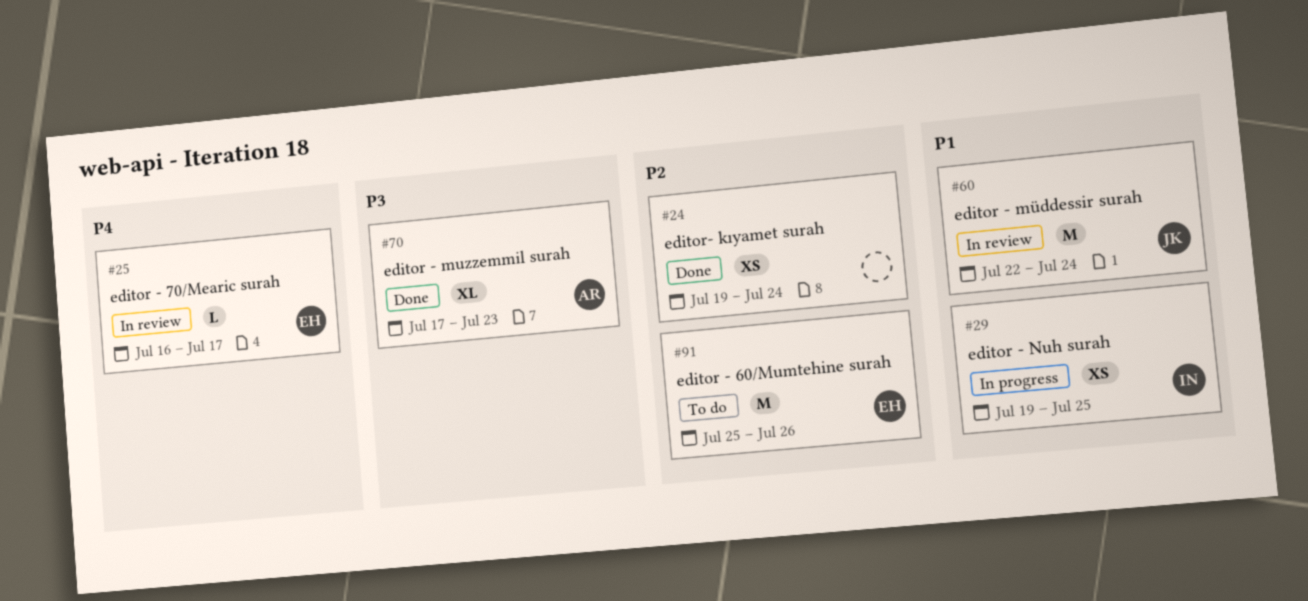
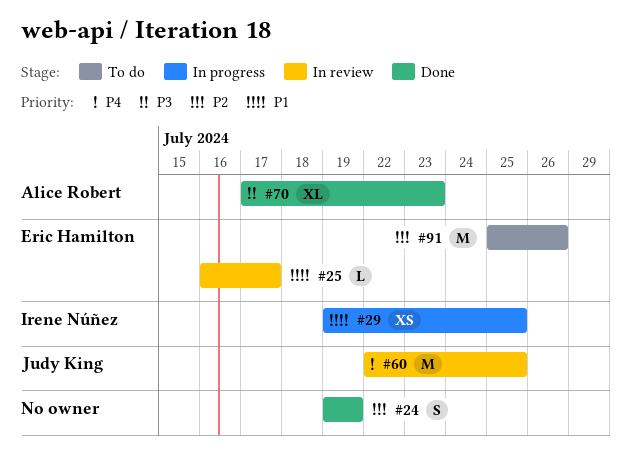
#24, estimate: XS -> S
#24, due: Jul 24 -> Jul 19
#25, priority: P4 -> P1
#60, priority: P1 -> P4
#60, due: Jul 24 -> Jul 25

